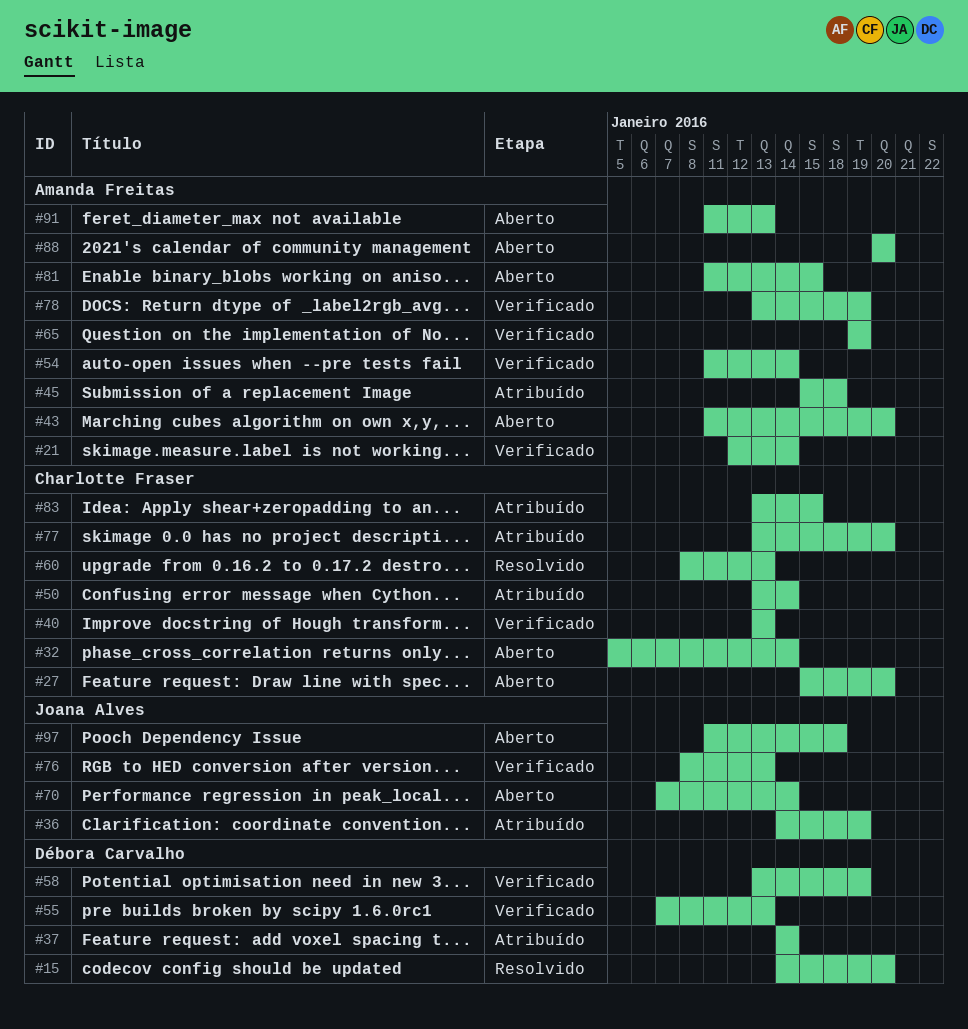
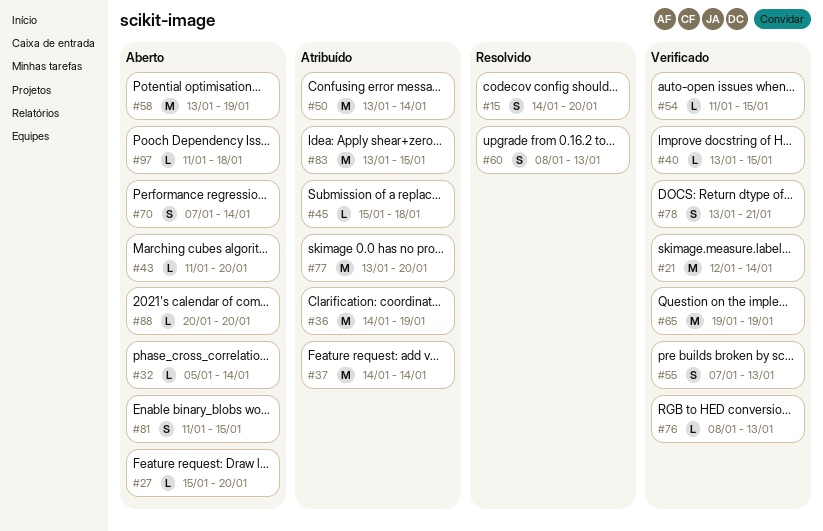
#40, due: Jan 13 -> Jan 15
#54, due: Jan 14 -> Jan 15
#58, status: Verificado -> Aberto
#78, due: Jan 19 -> Jan 21
#91: present -> none

